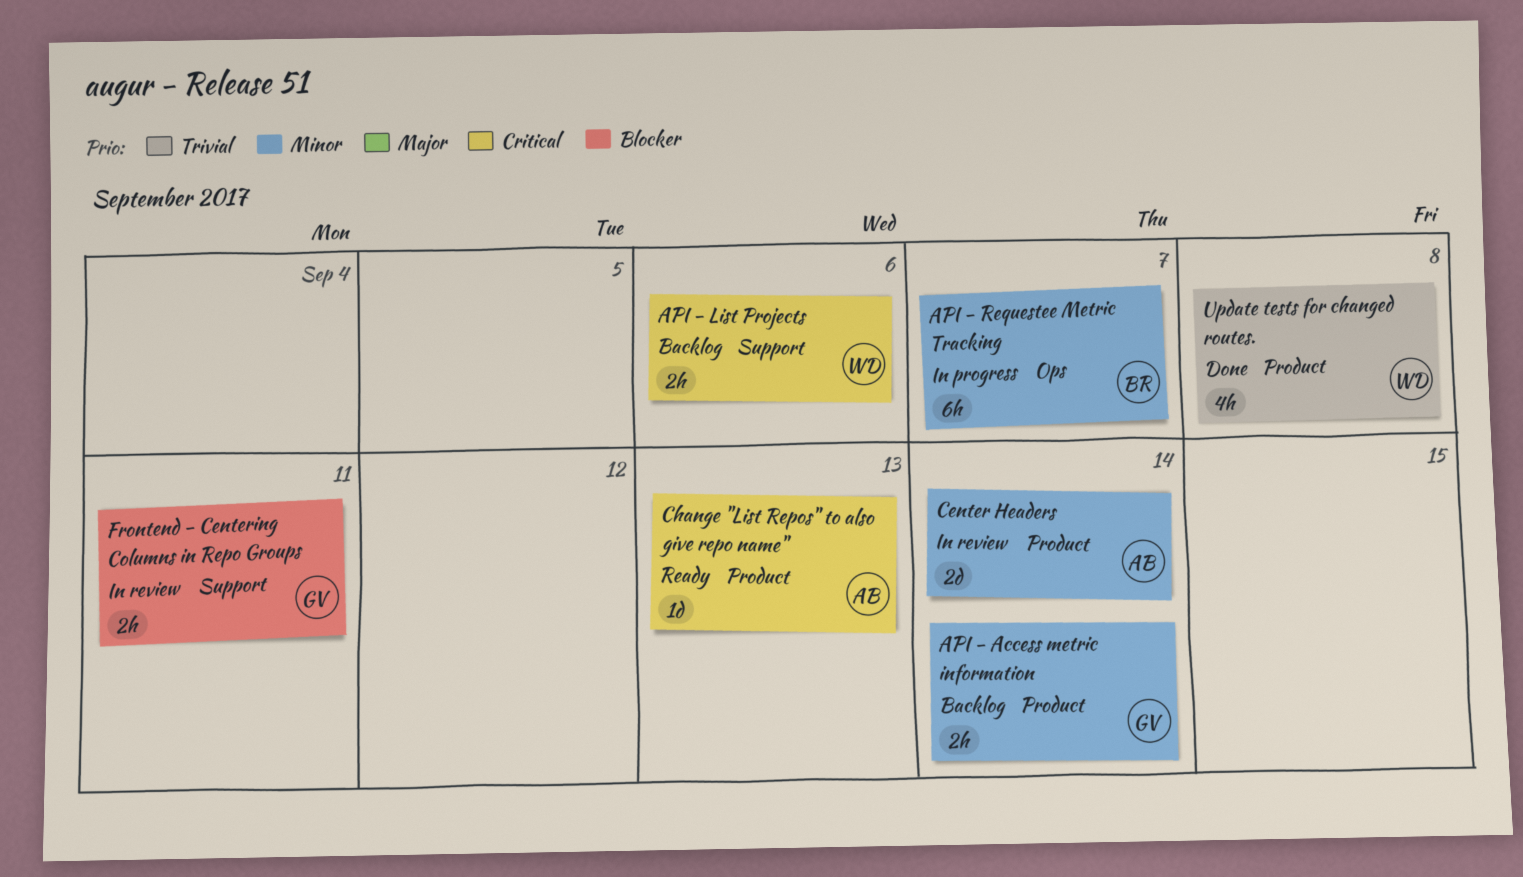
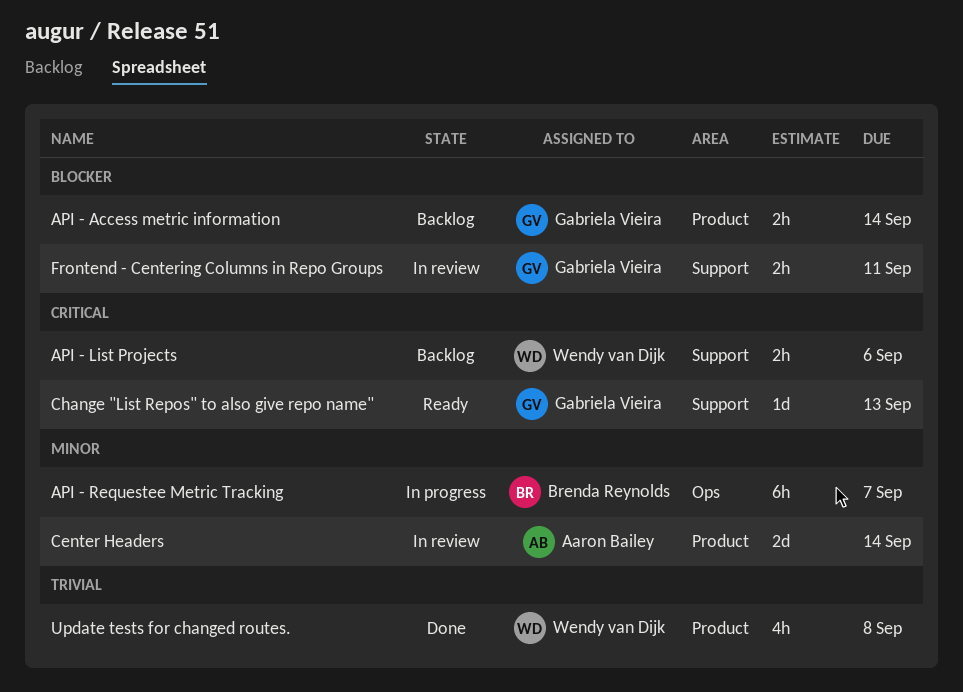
API - Access metric information, priority: Minor -> Blocker
Change "List Repos" to also give repo name", owner: Aaron Bailey -> Gabriela Vieira
Change "List Repos" to also give repo name", label: Product -> Support

